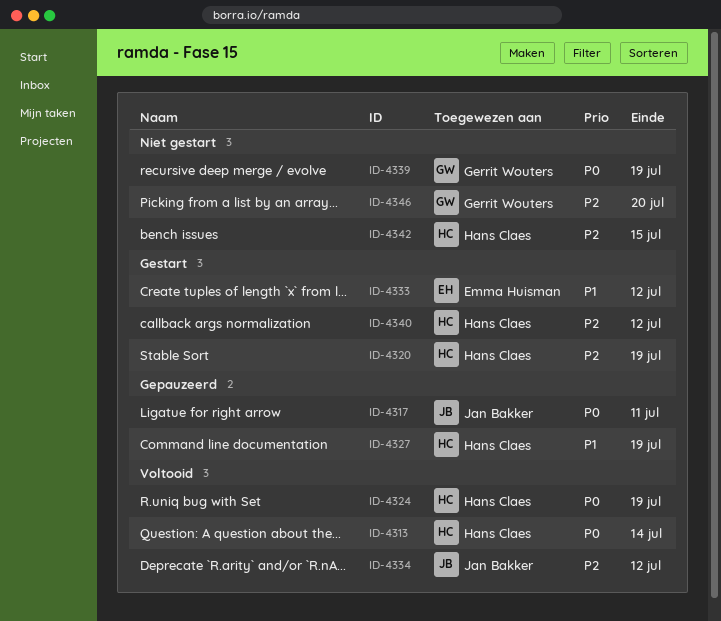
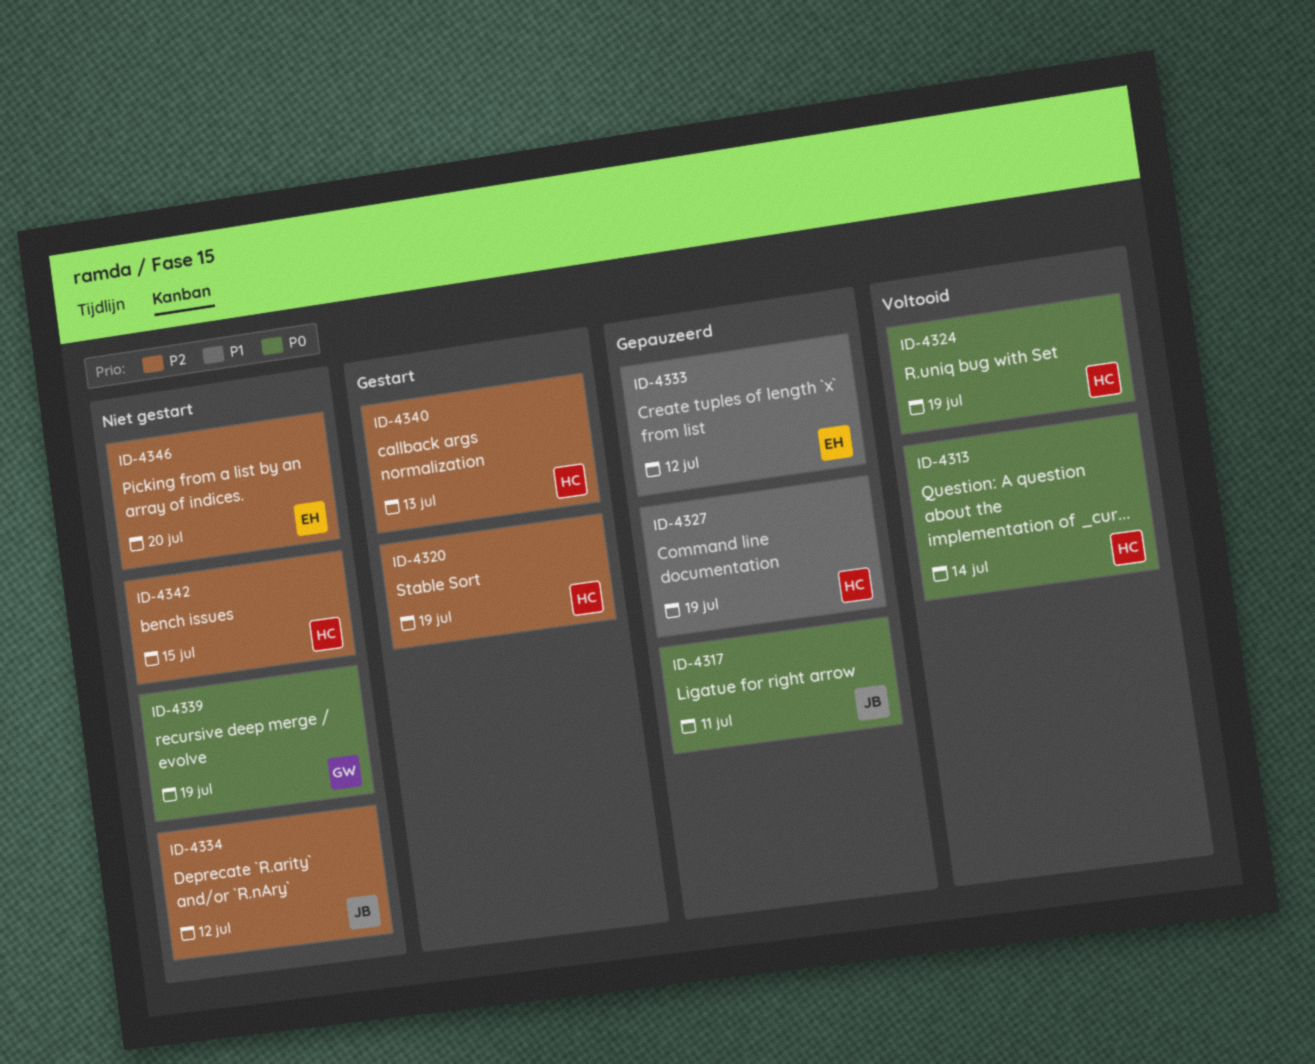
ID-4333, status: Gestart -> Gepauzeerd
ID-4334, status: Voltooid -> Niet gestart
ID-4340, due: Jul 12 -> Jul 13
ID-4346, owner: Gerrit Wouters -> Emma Huisman

